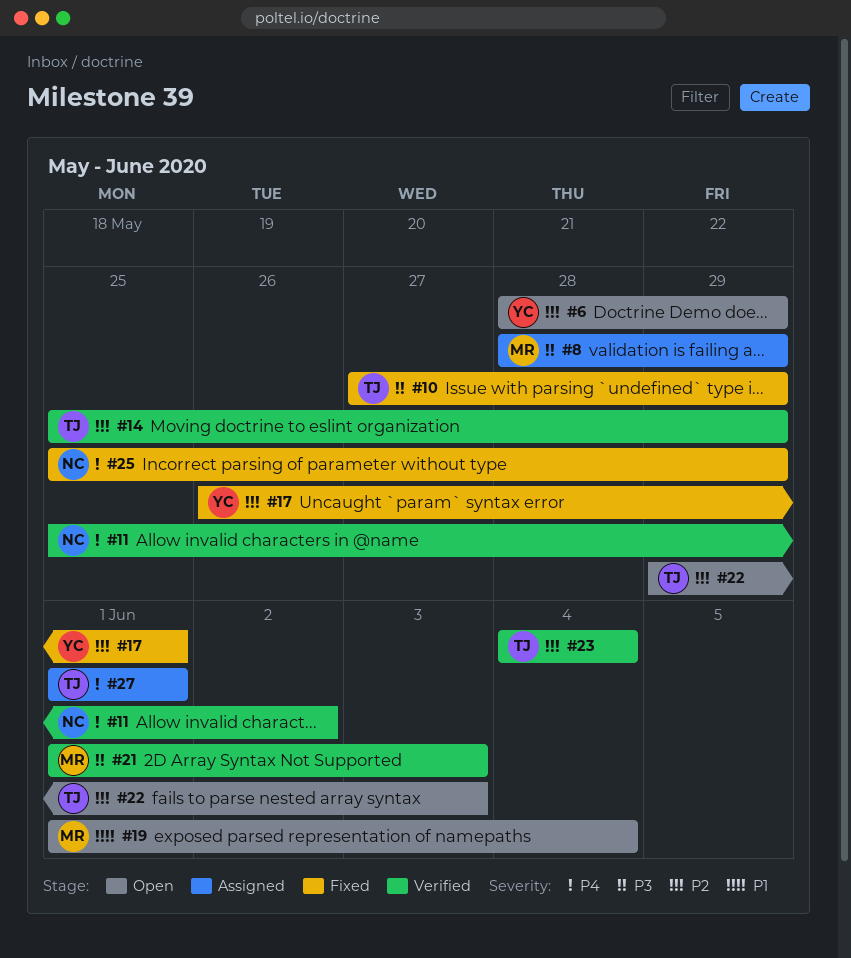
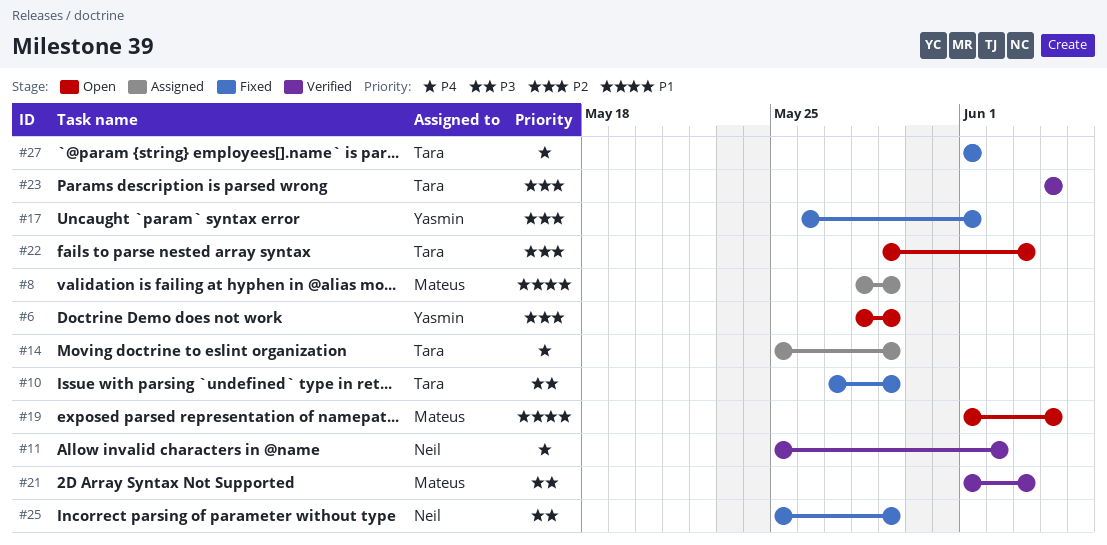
#8, priority: P3 -> P1
#14, status: Verified -> Assigned
#14, priority: P2 -> P4
#25, priority: P4 -> P3
#27, status: Assigned -> Fixed

